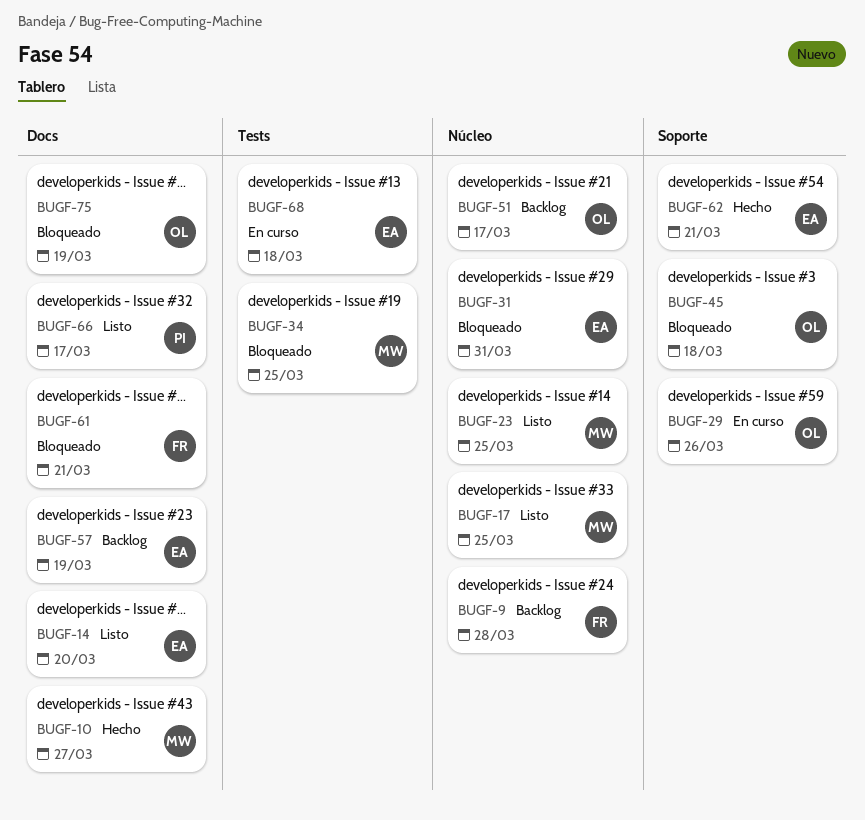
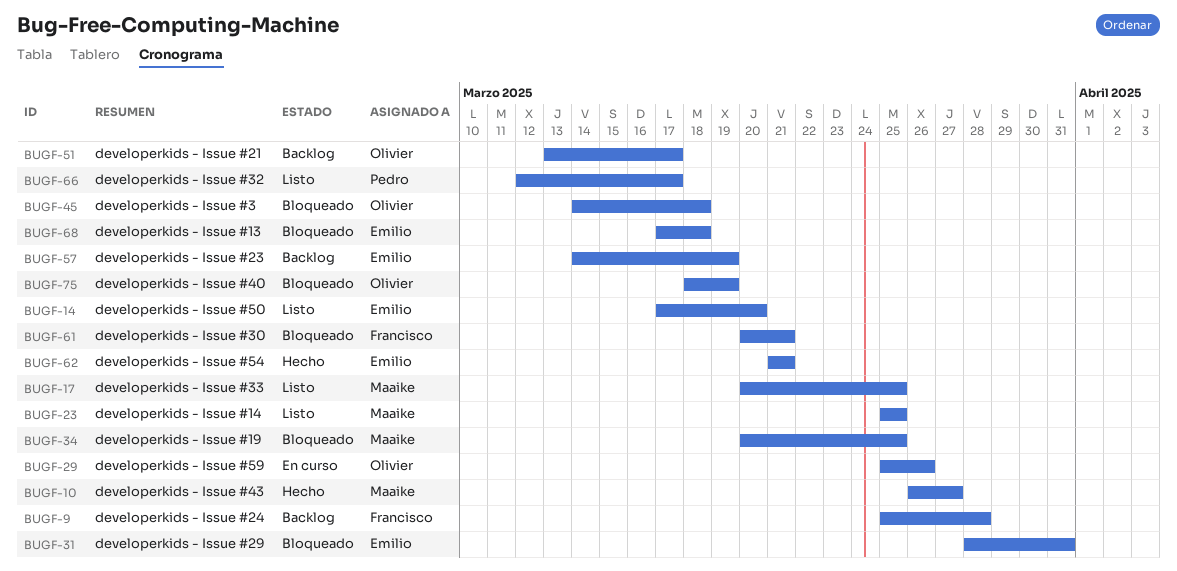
BUGF-68, status: En curso -> Bloqueado

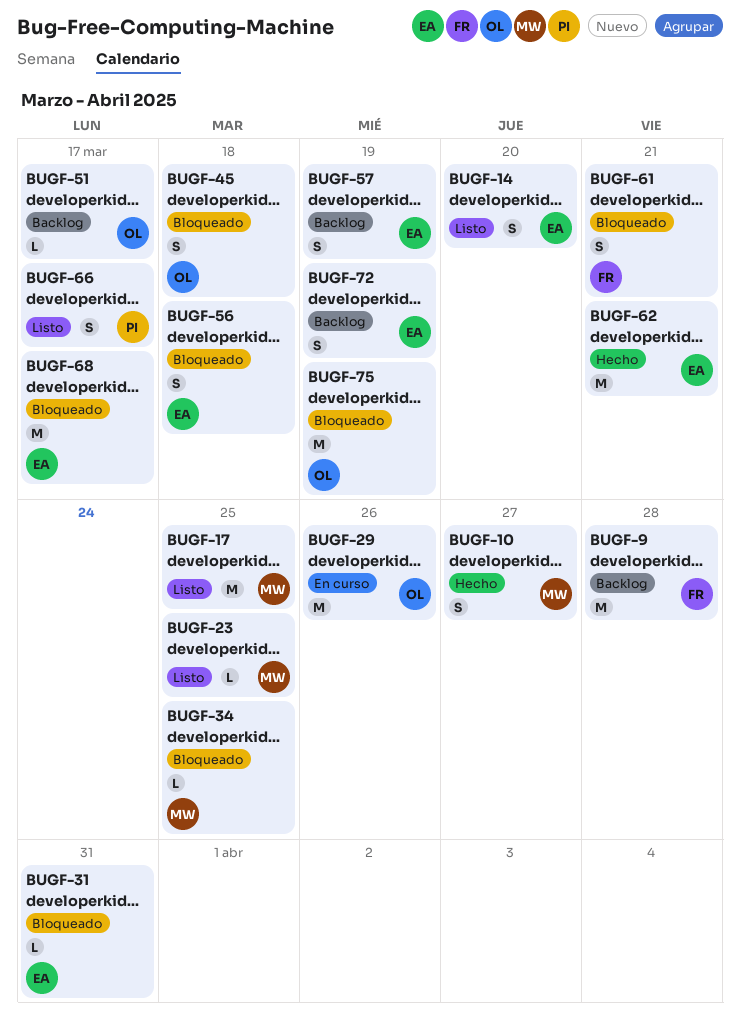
BUGF-56: none -> present
BUGF-68, due: Mar 18 -> Mar 17
BUGF-72: none -> present

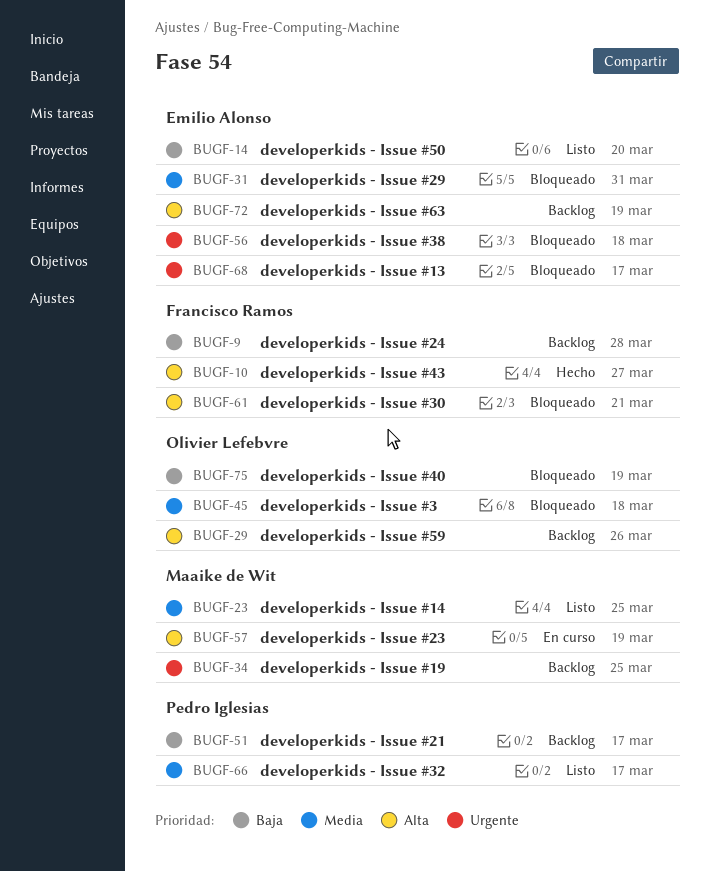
BUGF-10, owner: Maaike de Wit -> Francisco Ramos
BUGF-17: present -> none
BUGF-29, status: En curso -> Backlog
BUGF-34, status: Bloqueado -> Backlog
BUGF-51, owner: Olivier Lefebvre -> Pedro Iglesias
BUGF-57, status: Backlog -> En curso
BUGF-57, owner: Emilio Alonso -> Maaike de Wit
BUGF-62: present -> none

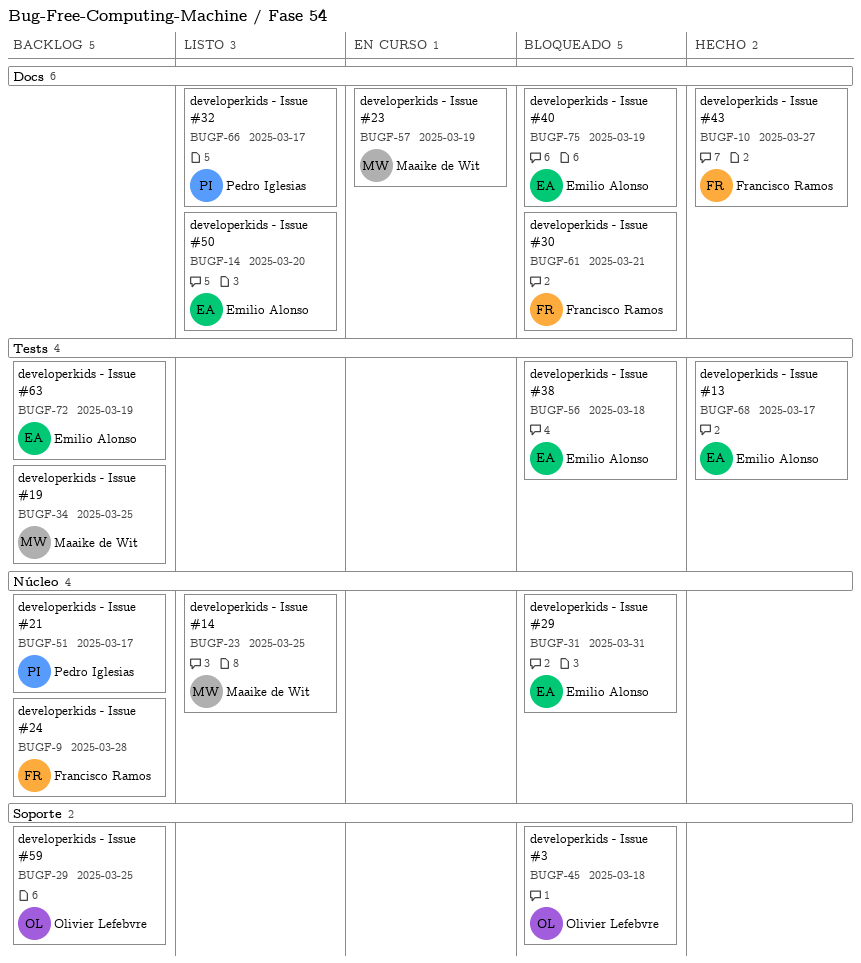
BUGF-29, due: Mar 26 -> Mar 25
BUGF-68, status: Bloqueado -> Hecho
BUGF-75, owner: Olivier Lefebvre -> Emilio Alonso

